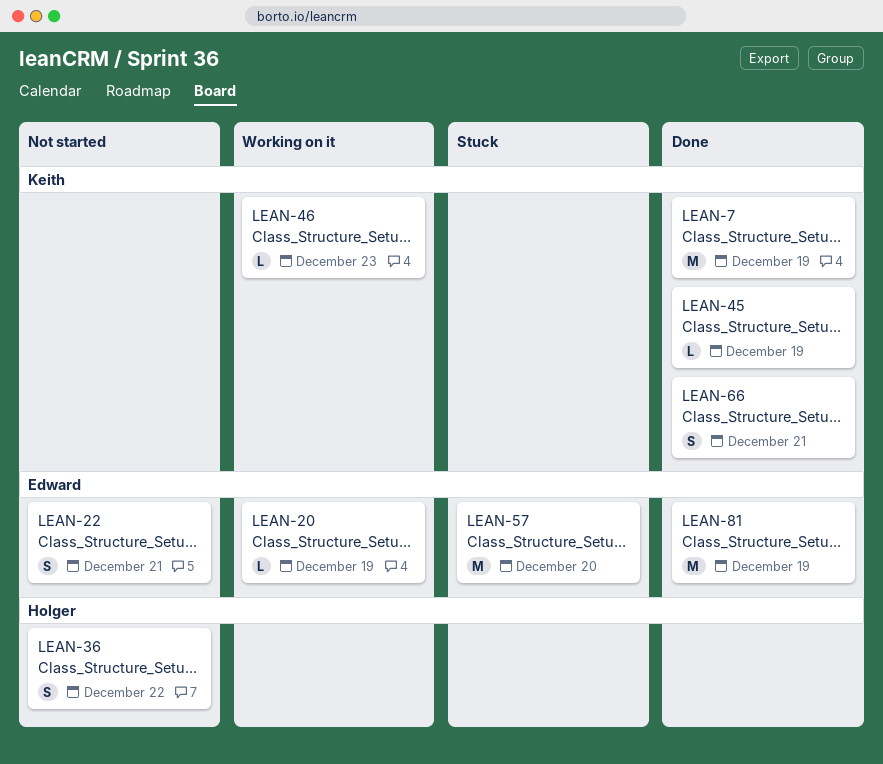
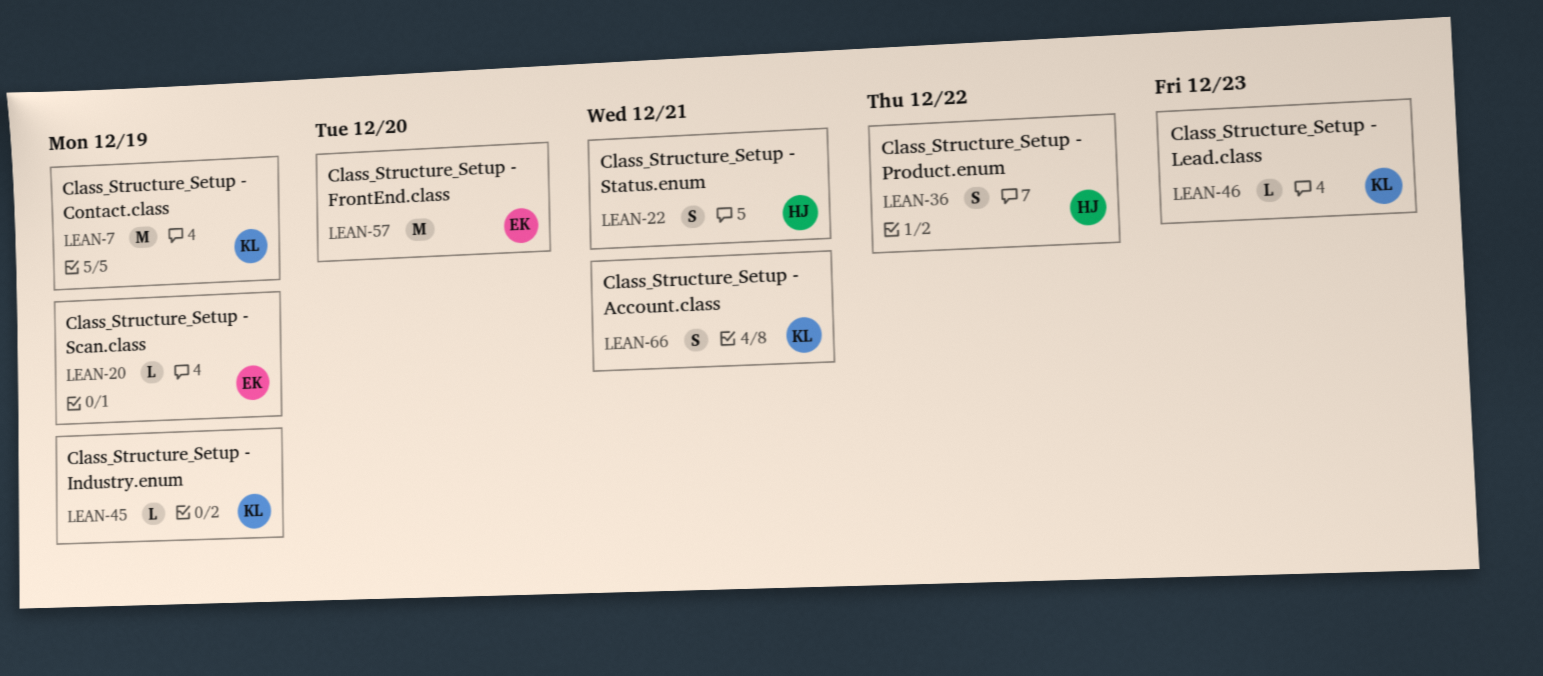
LEAN-22, owner: Edward -> Holger
LEAN-81: present -> none

